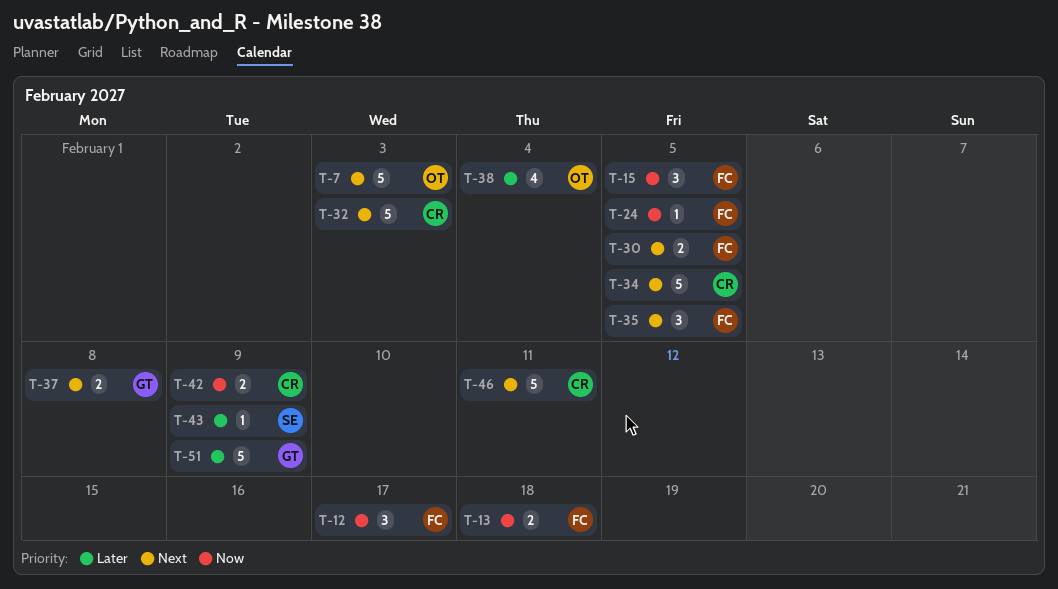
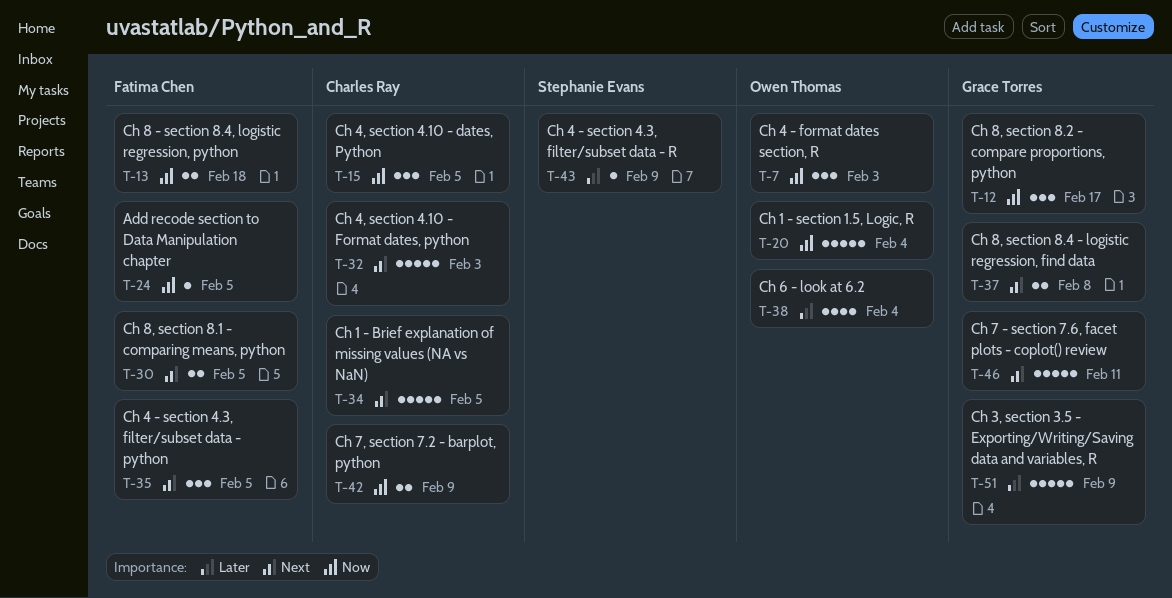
T-7, priority: Next -> Now
T-7, estimate: 5 -> 3
T-12, owner: Fatima Chen -> Grace Torres
T-15, owner: Fatima Chen -> Charles Ray
T-20: none -> present
T-46, owner: Charles Ray -> Grace Torres

